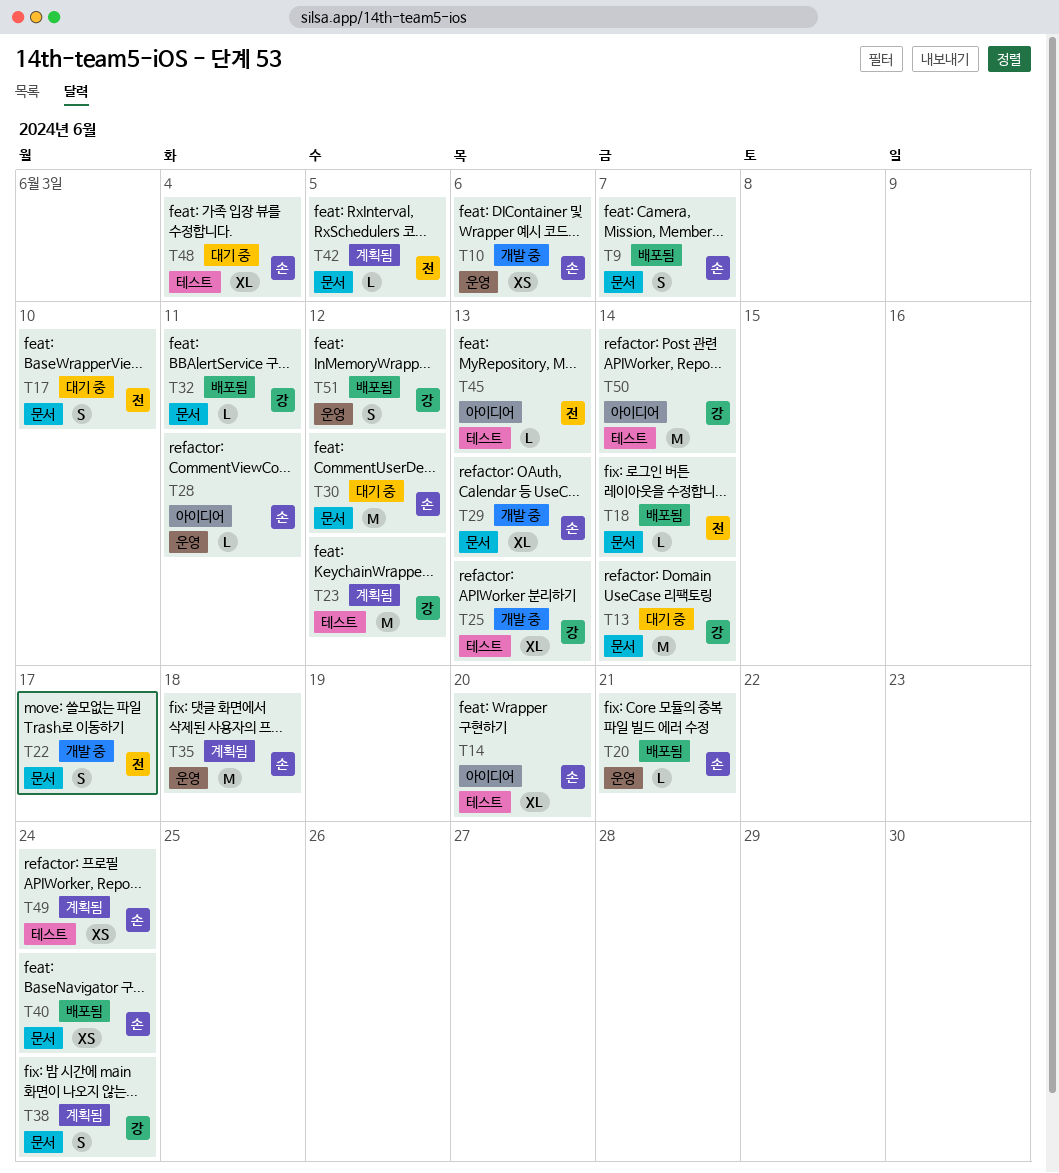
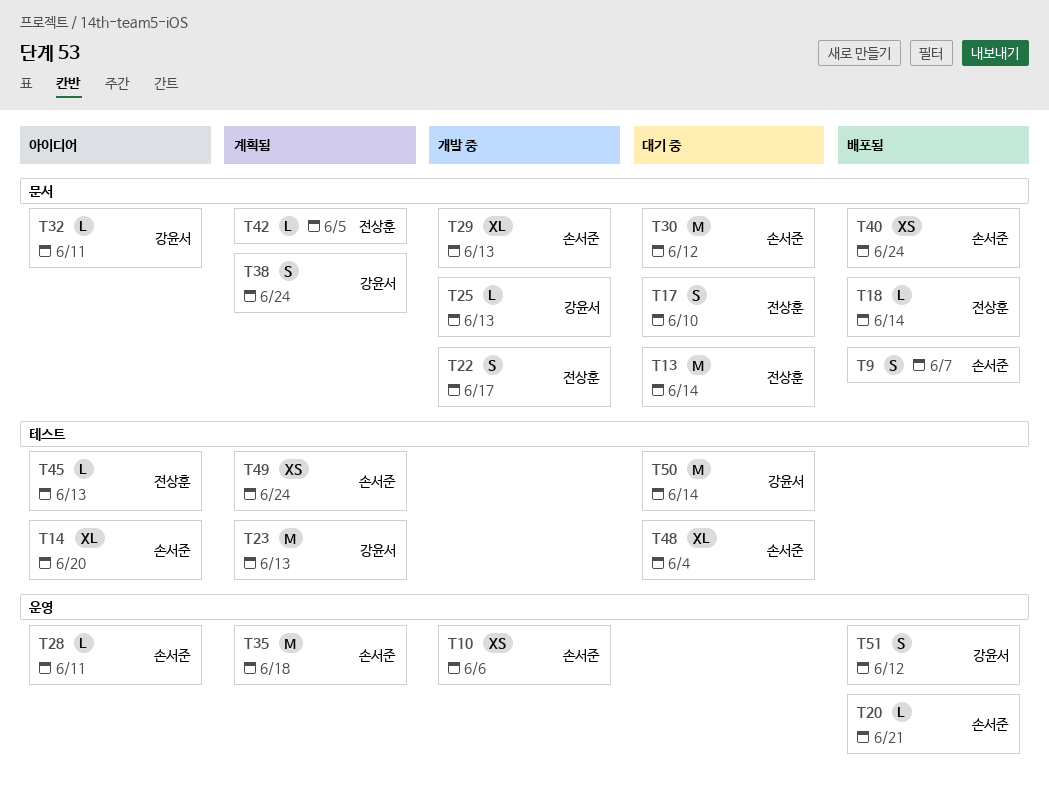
T13, owner: 강윤서 -> 전상훈
T23, due: Jun 12 -> Jun 13
T25, label: 테스트 -> 문서
T25, estimate: XL -> L
T32, status: 배포됨 -> 아이디어
T50, status: 아이디어 -> 대기 중

